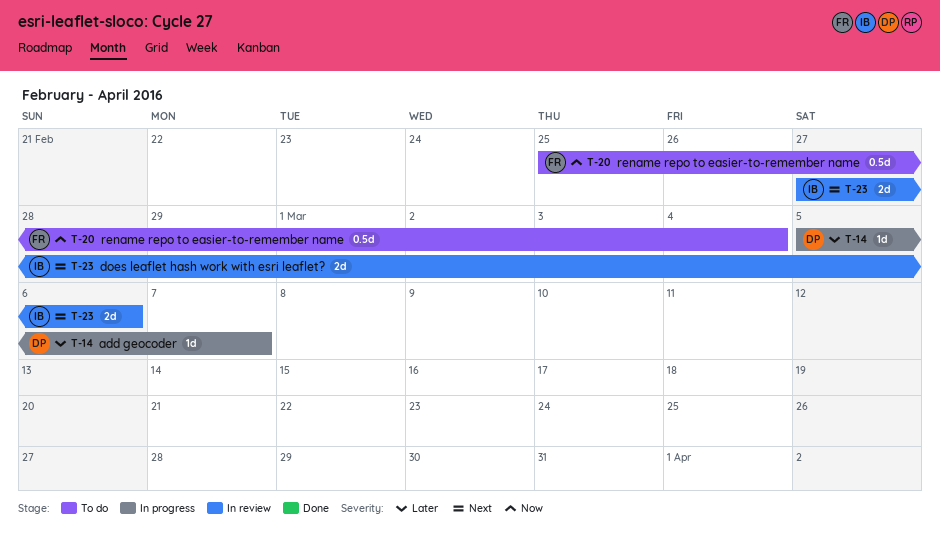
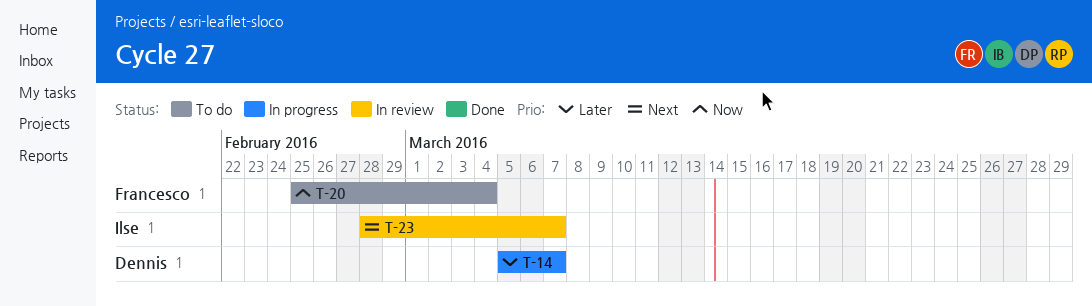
T-23, start: Feb 27 -> Feb 28
T-23, due: Mar 6 -> Mar 7

